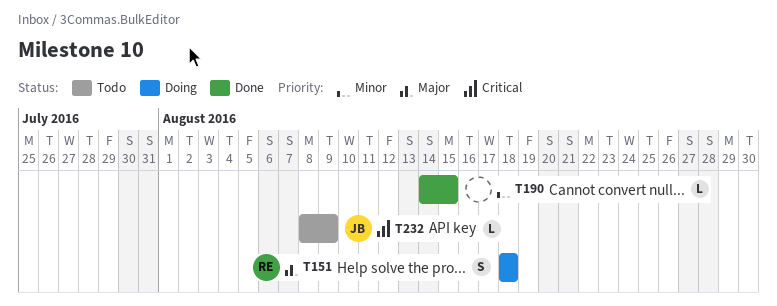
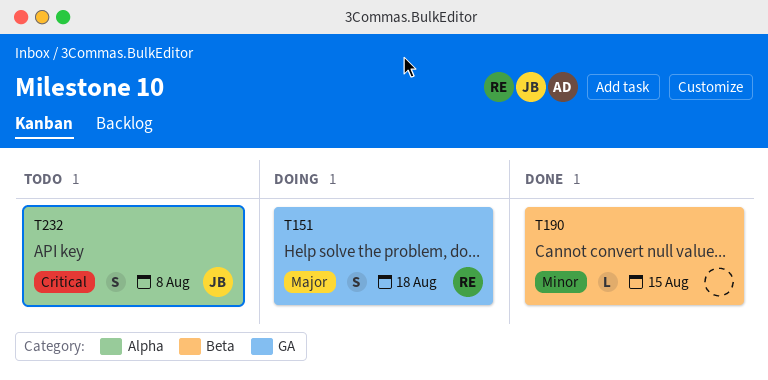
T232, estimate: L -> S
T232, due: Aug 9 -> Aug 8

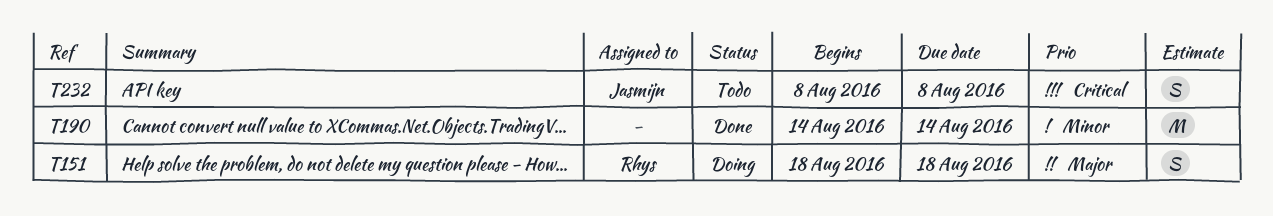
T190, estimate: L -> M
T190, due: Aug 15 -> Aug 14

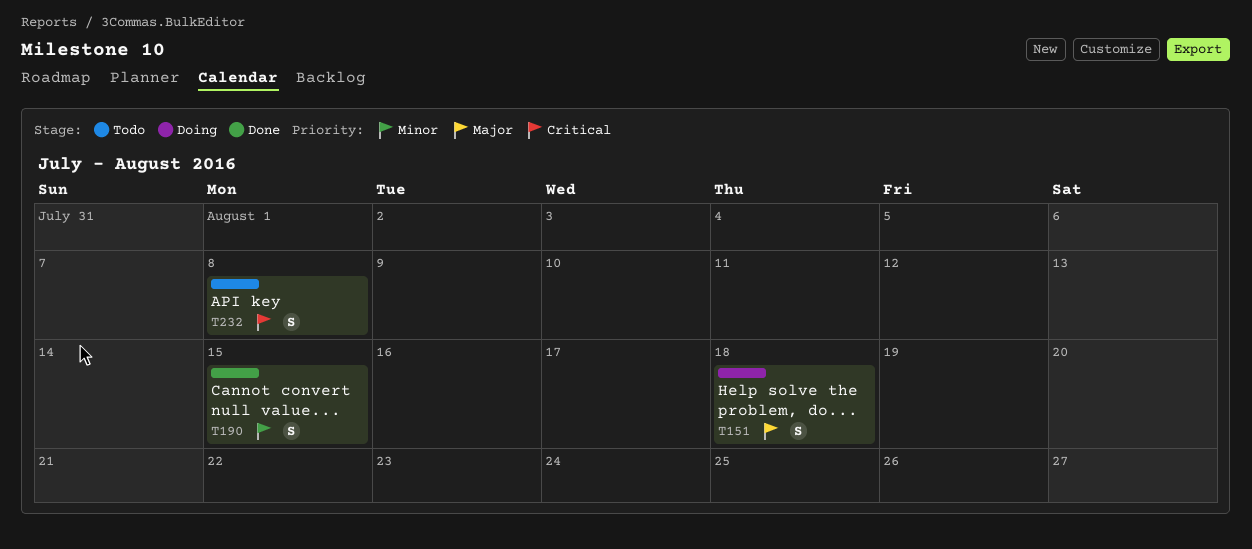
T190, estimate: M -> S
T190, due: Aug 14 -> Aug 15

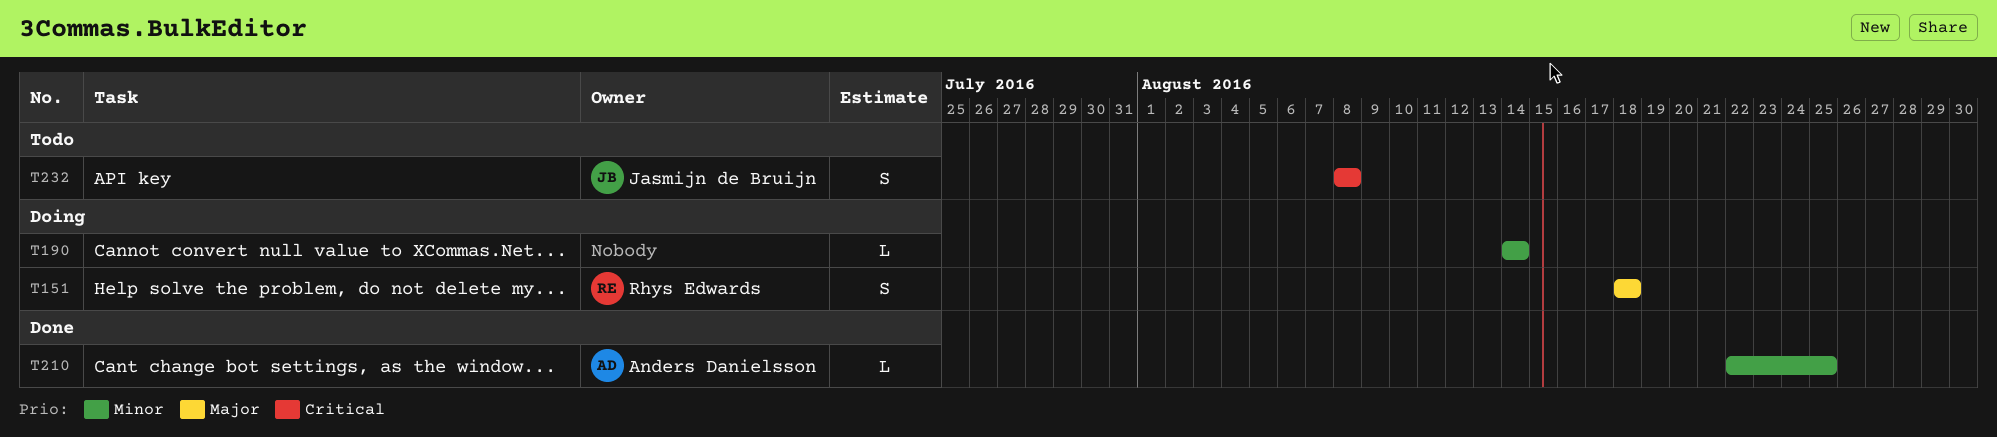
T190, status: Done -> Doing
T190, estimate: S -> L
T190, due: Aug 15 -> Aug 14
T210: none -> present

